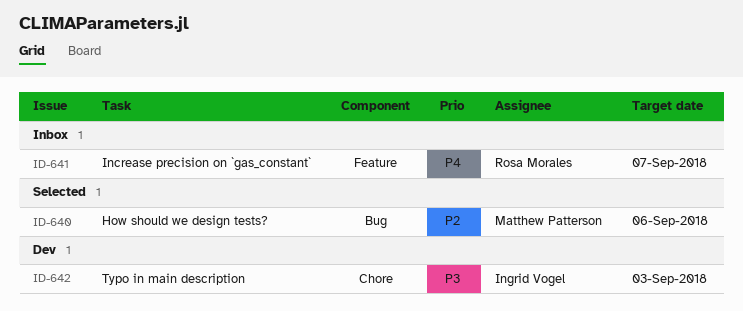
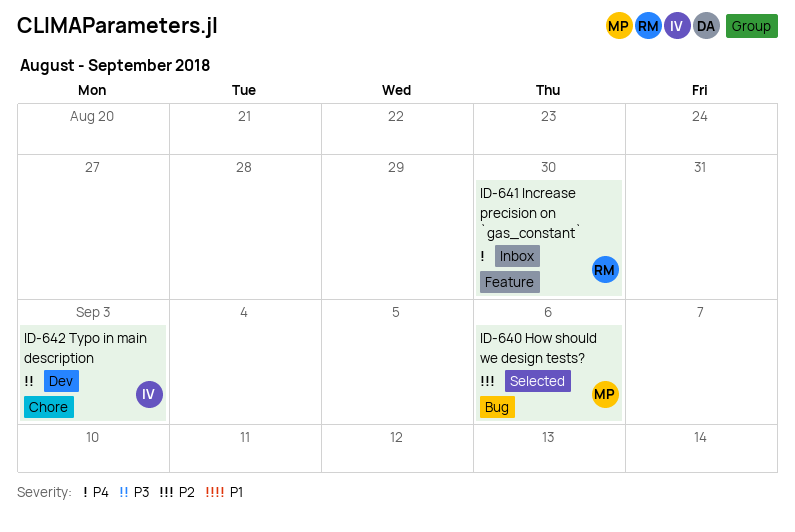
ID-641, due: Sep 7 -> Aug 30

